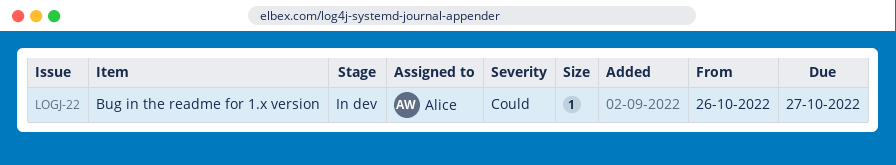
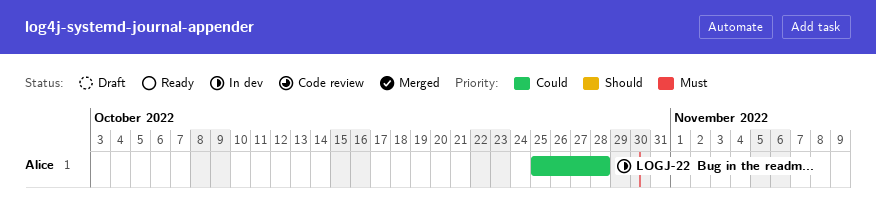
LOGJ-22, start: Oct 26 -> Oct 25
LOGJ-22, due: Oct 27 -> Oct 28

